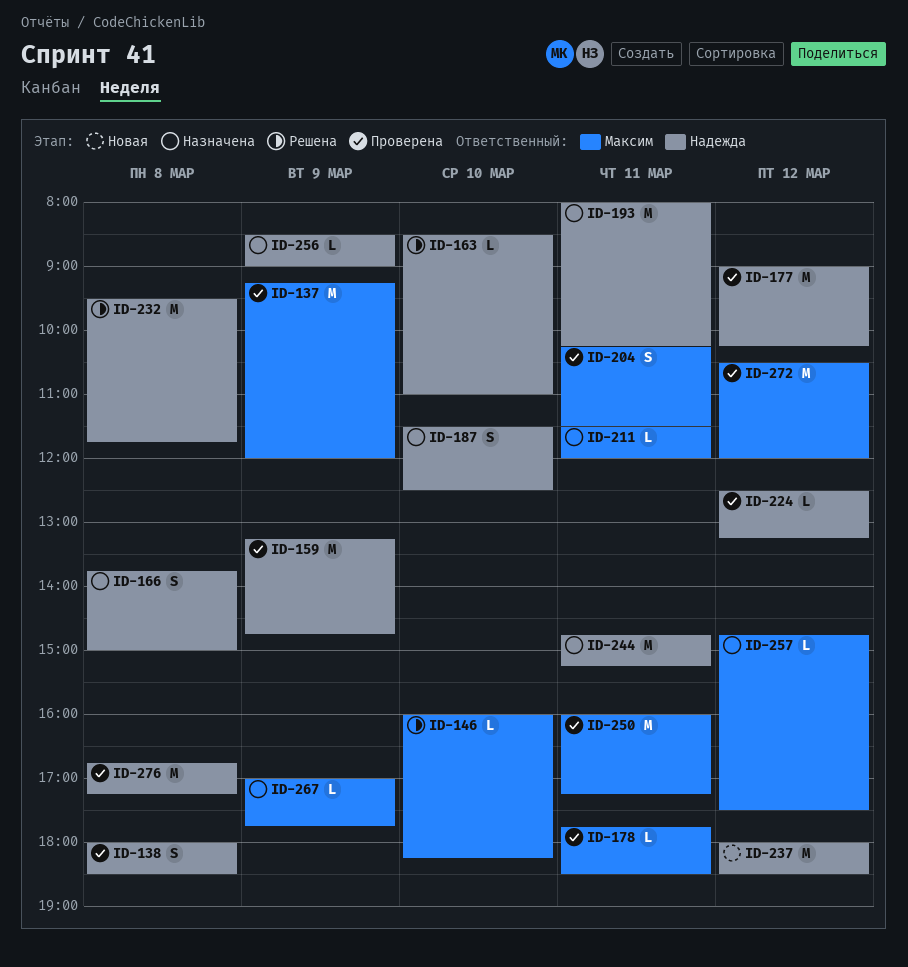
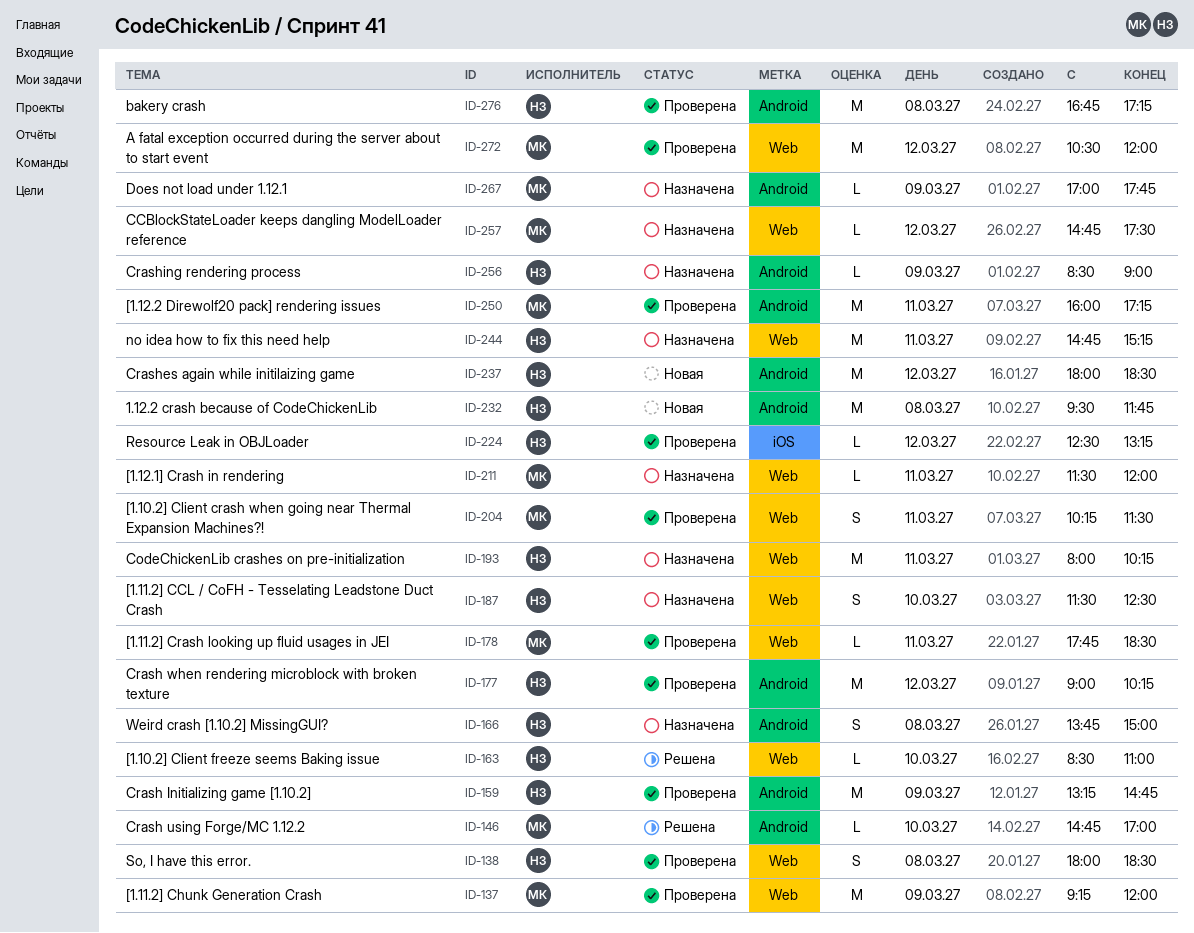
ID-146, begins: 16:00 -> 14:45
ID-146, ends: 18:15 -> 17:00
ID-232, status: Решена -> Новая

